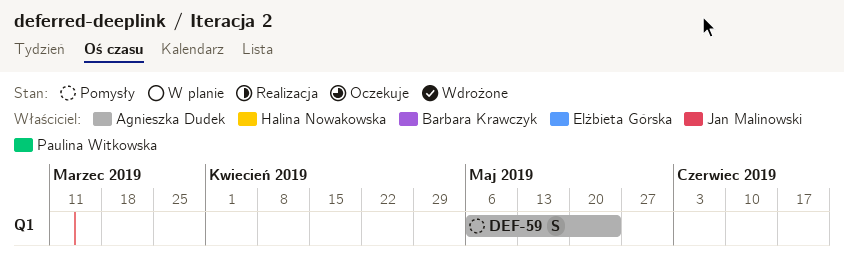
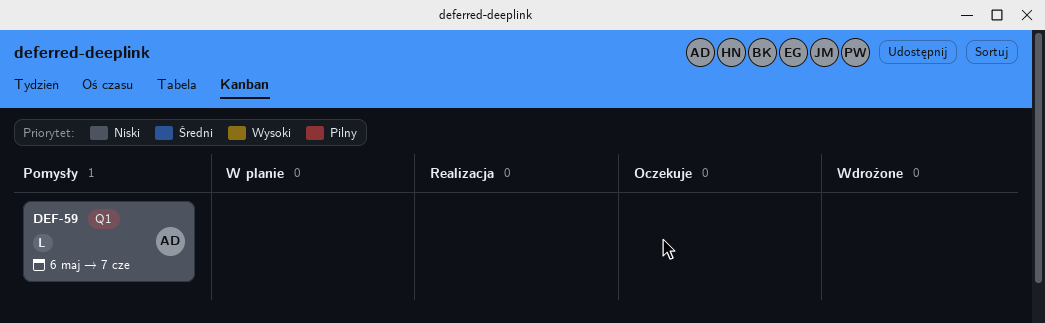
DEF-59, estimate: S -> L
DEF-59, due: May 24 -> Jun 7

